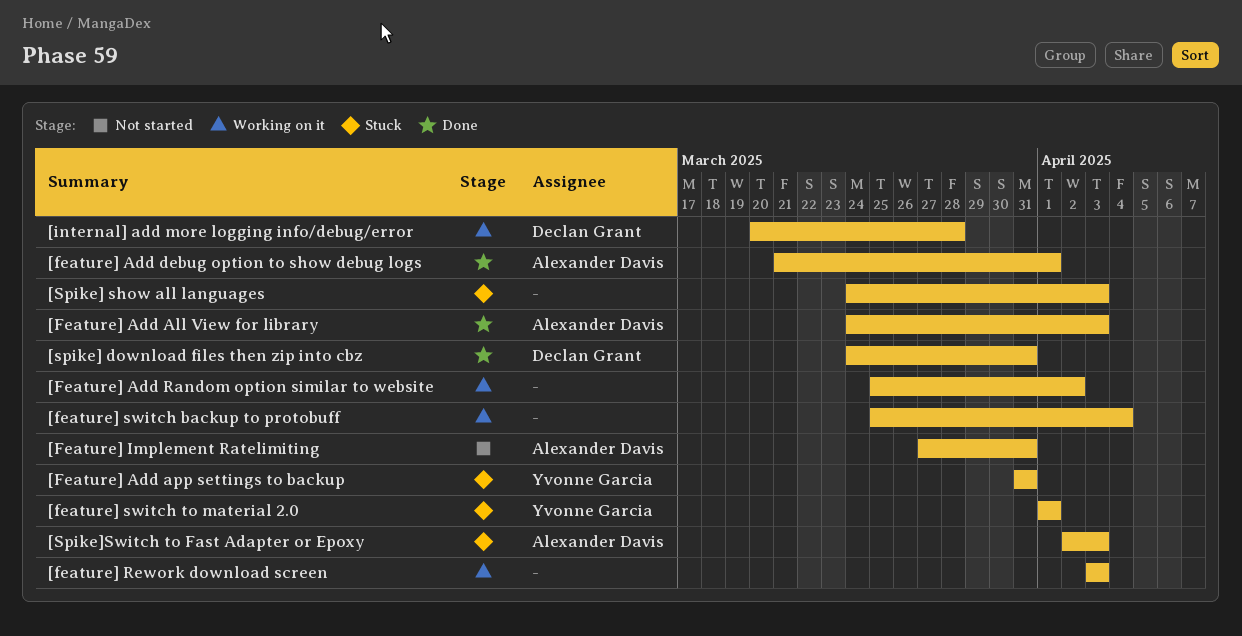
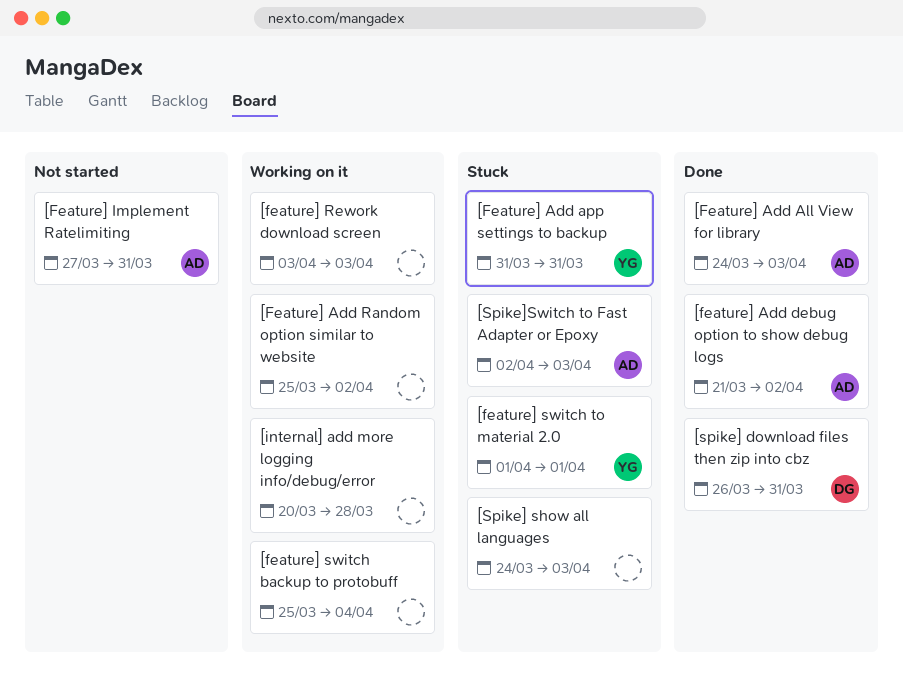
[feature] Add debug option to show debug logs, due: Apr 1 -> Apr 2
[internal] add more logging info/debug/error, owner: Declan Grant -> none
[spike] download files then zip into cbz, start: Mar 24 -> Mar 26

